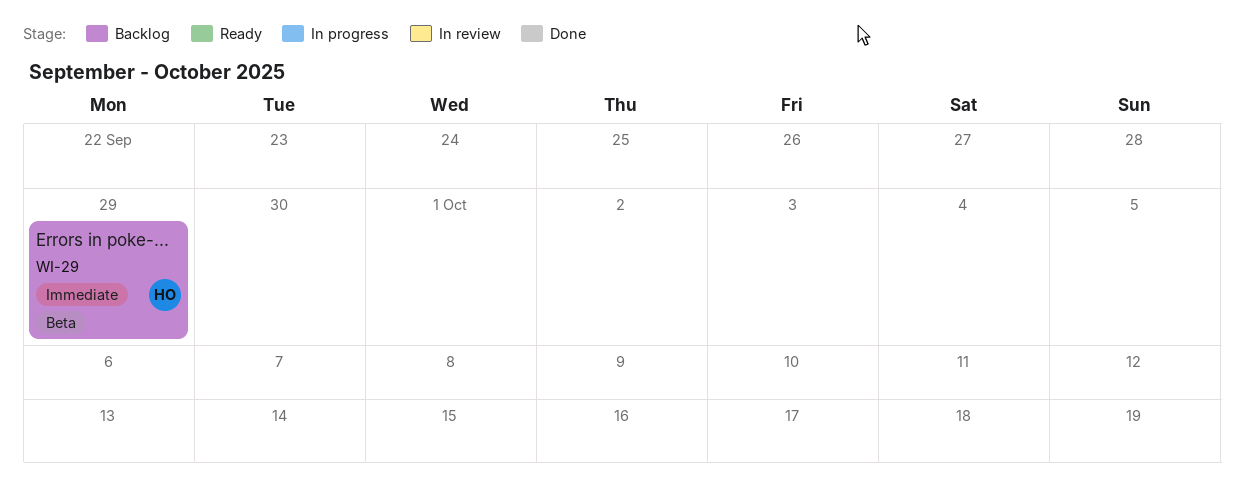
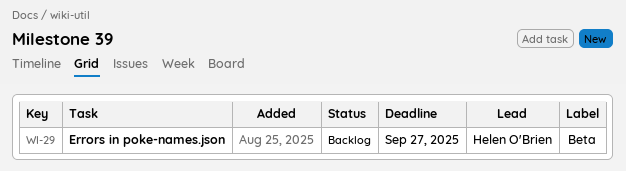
WI-29, due: Sep 29 -> Sep 27

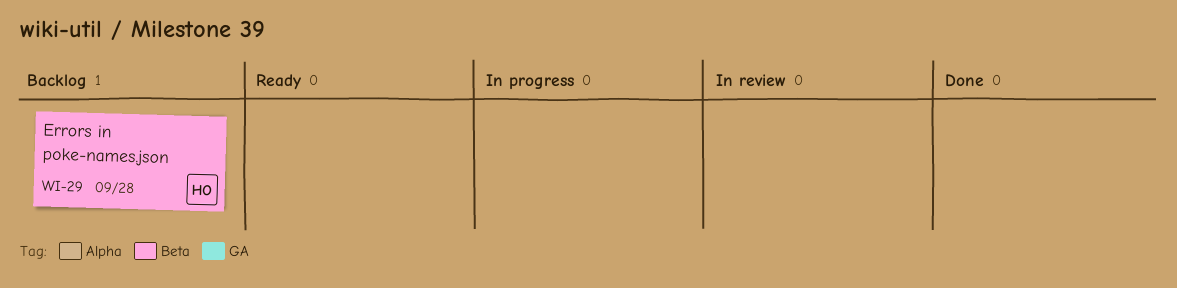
WI-29, due: Sep 27 -> Sep 28

